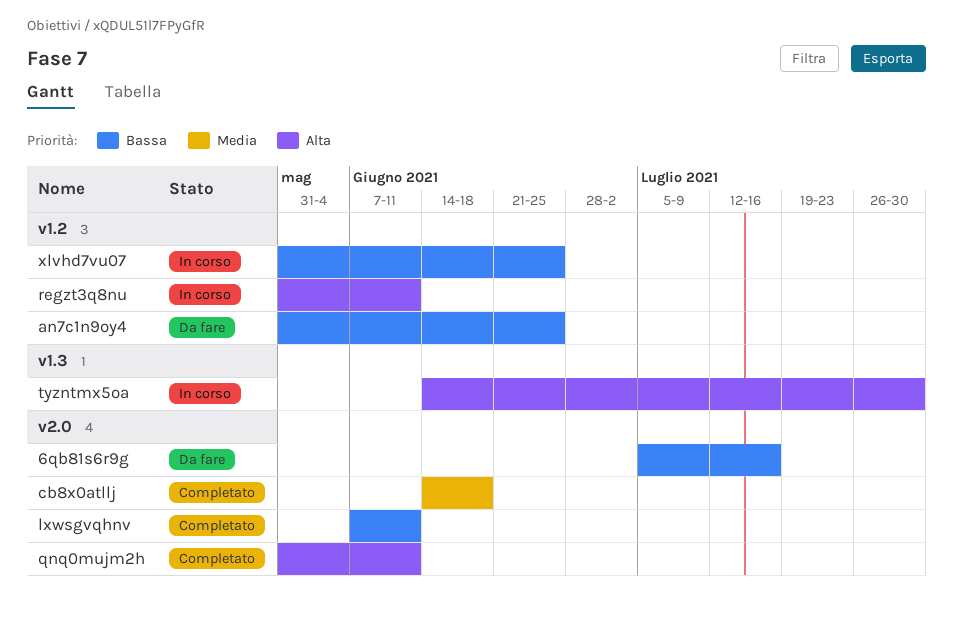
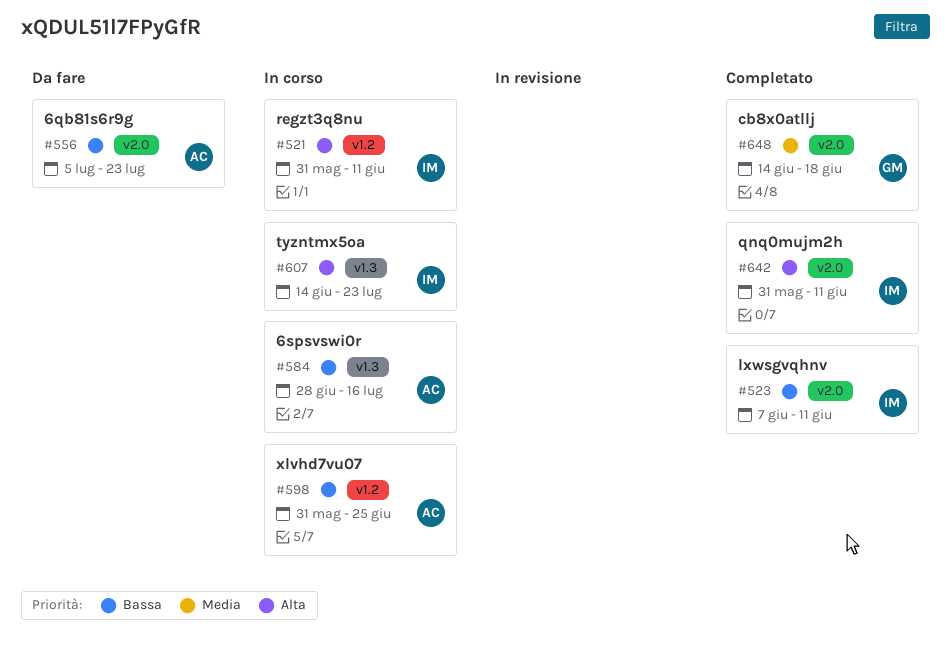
6qb81s6r9g, due: Jul 16 -> Jul 23
6spsvswi0r: none -> present
an7c1n9oy4: present -> none
tyzntmx5oa, due: Jul 30 -> Jul 23

